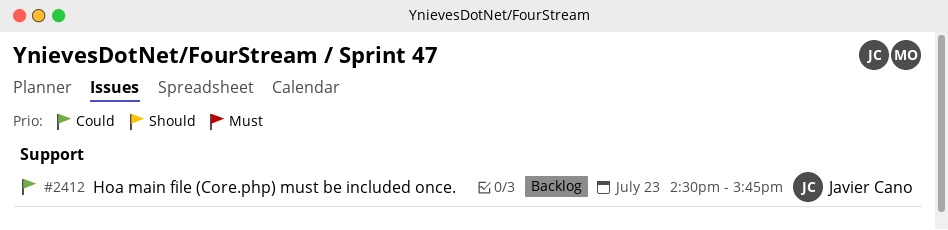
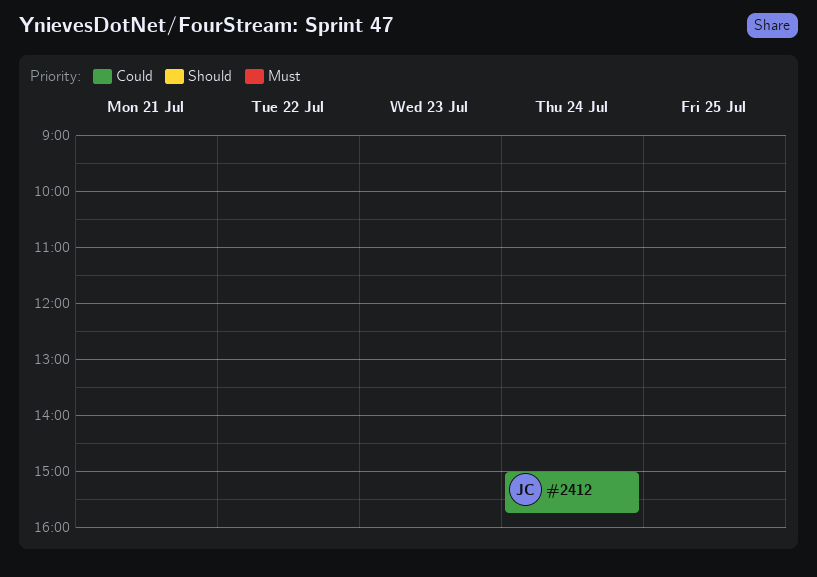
#2412, day: Jul 23 -> Jul 24
#2412, begins: 14:30 -> 15:00

